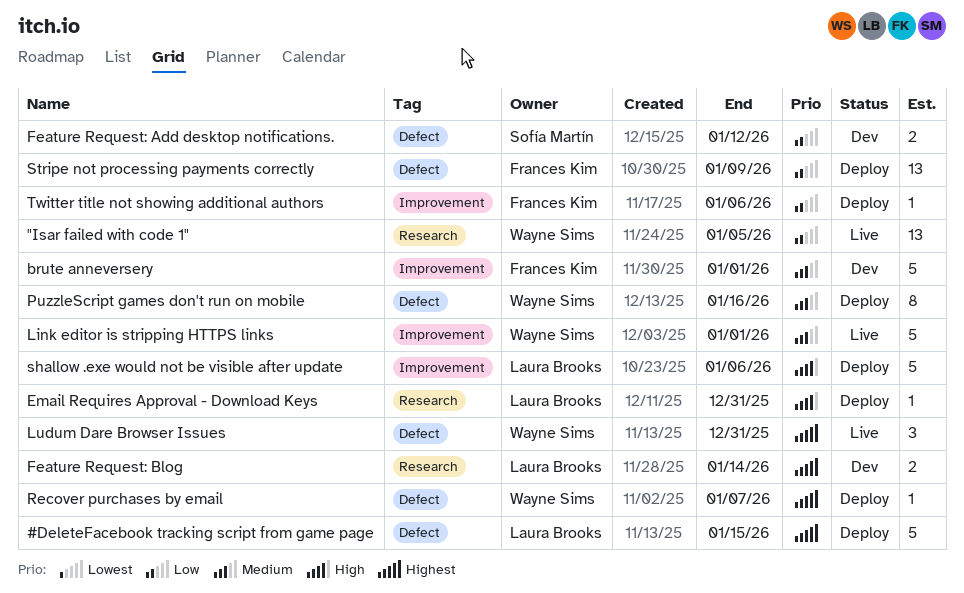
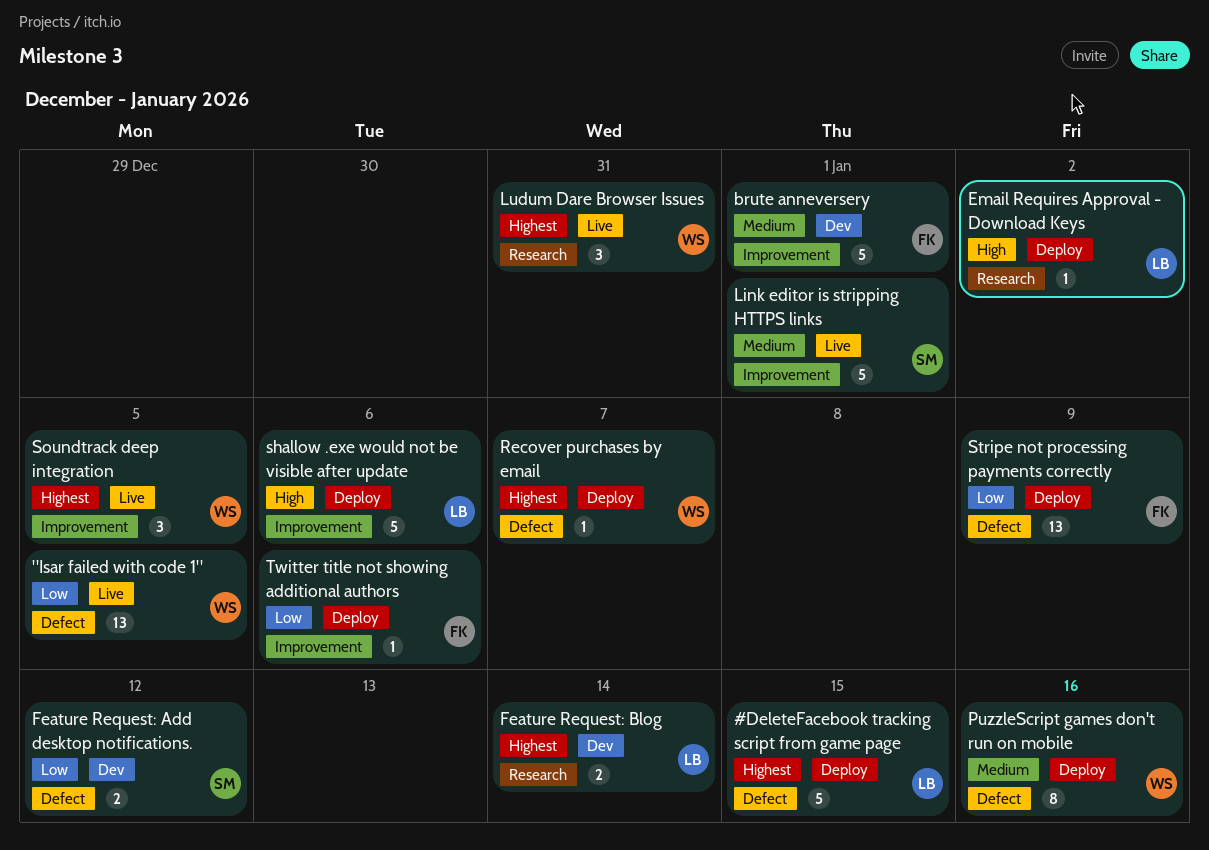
"Isar failed with code 1", label: Research -> Defect
Email Requires Approval - Download Keys, due: Dec 31 -> Jan 2
Link editor is stripping HTTPS links, owner: Wayne Sims -> Sofía Martín
Ludum Dare Browser Issues, label: Defect -> Research
Soundtrack deep integration: none -> present

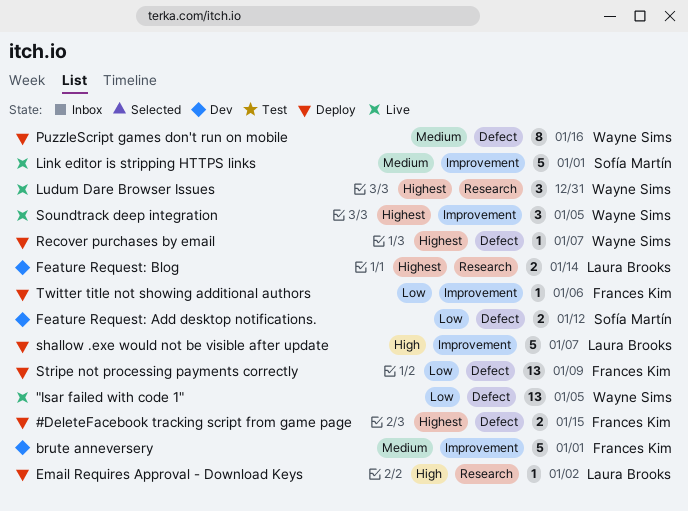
#DeleteFacebook tracking script from game page, owner: Laura Brooks -> Frances Kim
#DeleteFacebook tracking script from game page, estimate: 5 -> 2
shallow .exe would not be visible after update, due: Jan 6 -> Jan 7

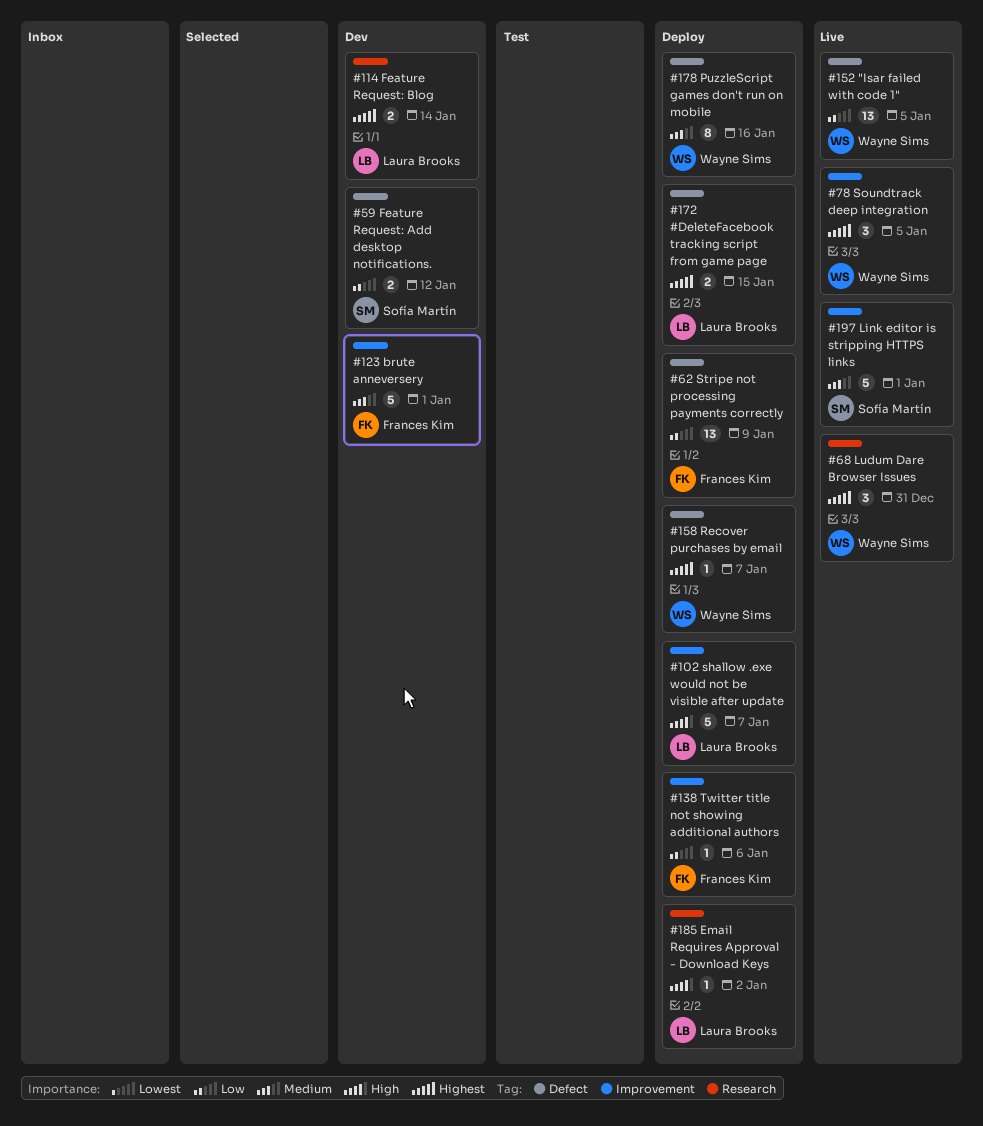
#DeleteFacebook tracking script from game page, owner: Frances Kim -> Laura Brooks

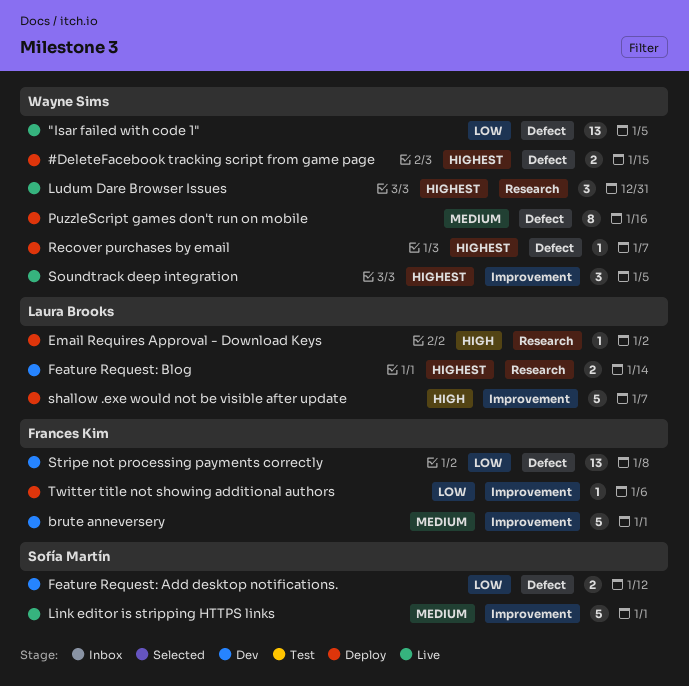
#DeleteFacebook tracking script from game page, owner: Laura Brooks -> Wayne Sims
Stripe not processing payments correctly, status: Deploy -> Dev
Stripe not processing payments correctly, due: Jan 9 -> Jan 8

